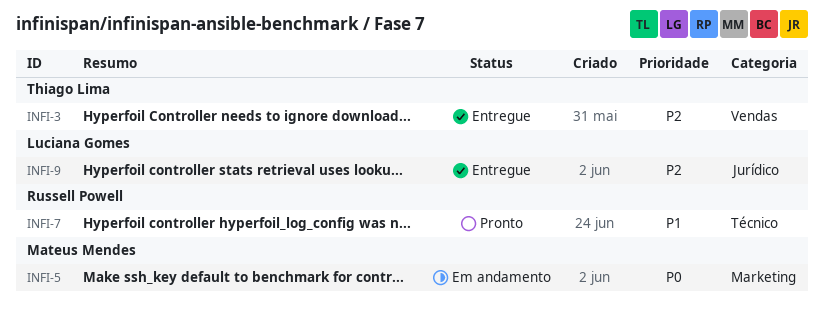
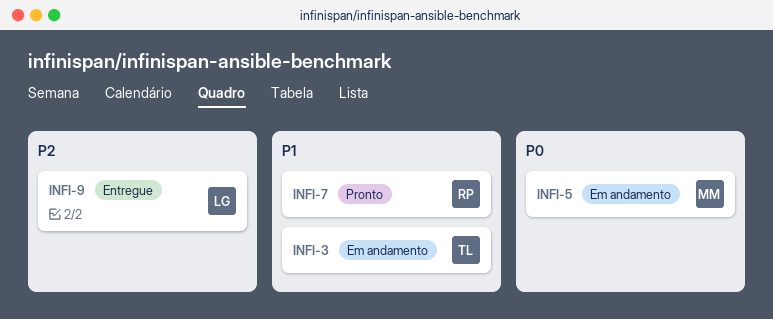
INFI-3, status: Entregue -> Em andamento
INFI-3, priority: P2 -> P1

